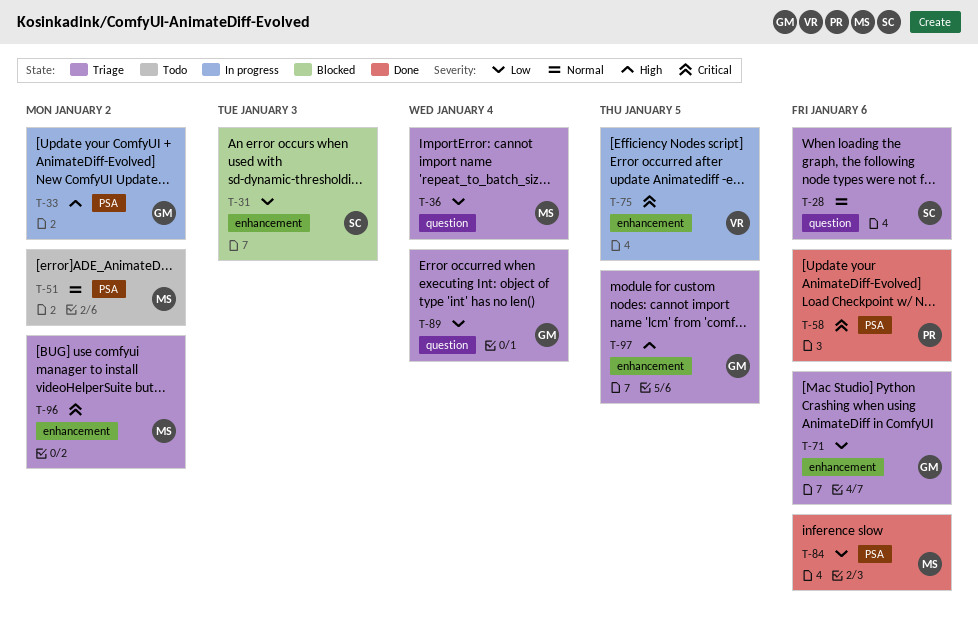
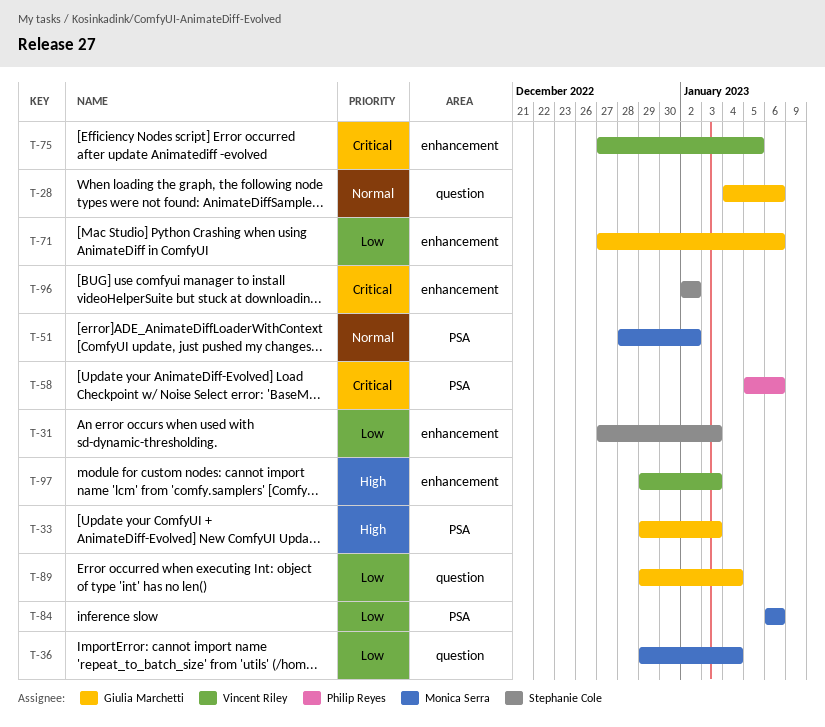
T-28, owner: Stephanie Cole -> Giulia Marchetti
T-33, due: Jan 2 -> Jan 3
T-96, owner: Monica Serra -> Stephanie Cole
T-97, owner: Giulia Marchetti -> Vincent Riley
T-97, due: Jan 5 -> Jan 3

